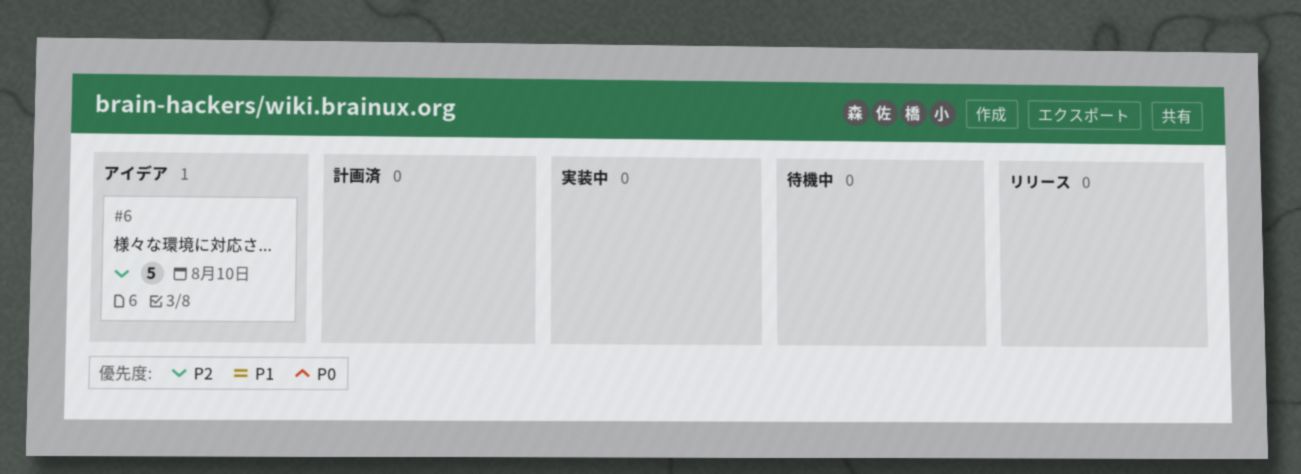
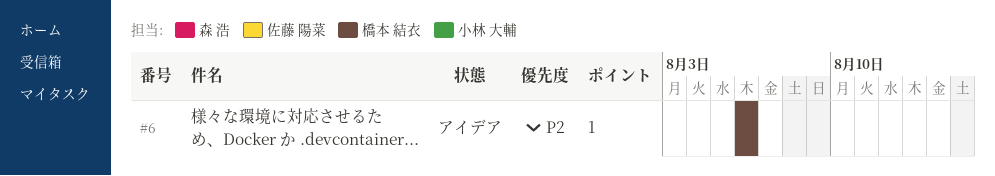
#6, estimate: 5 -> 1
#6, due: Aug 10 -> Aug 6

